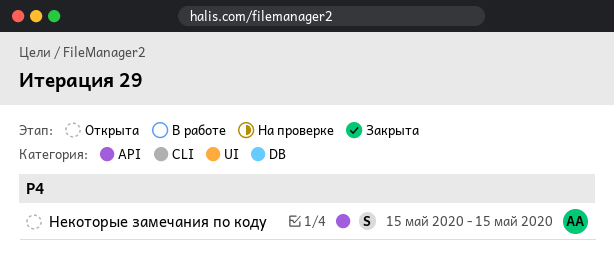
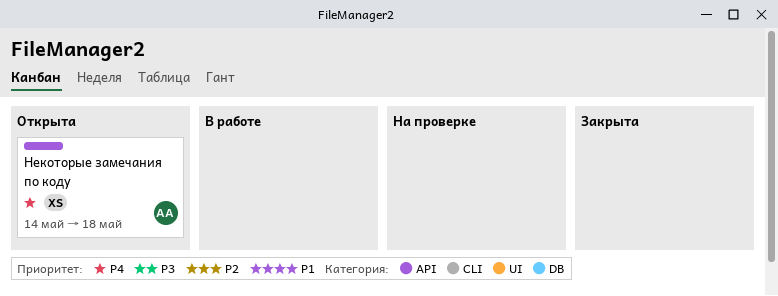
Некоторые замечания по коду, estimate: S -> XS
Некоторые замечания по коду, start: May 15 -> May 14
Некоторые замечания по коду, due: May 15 -> May 18

